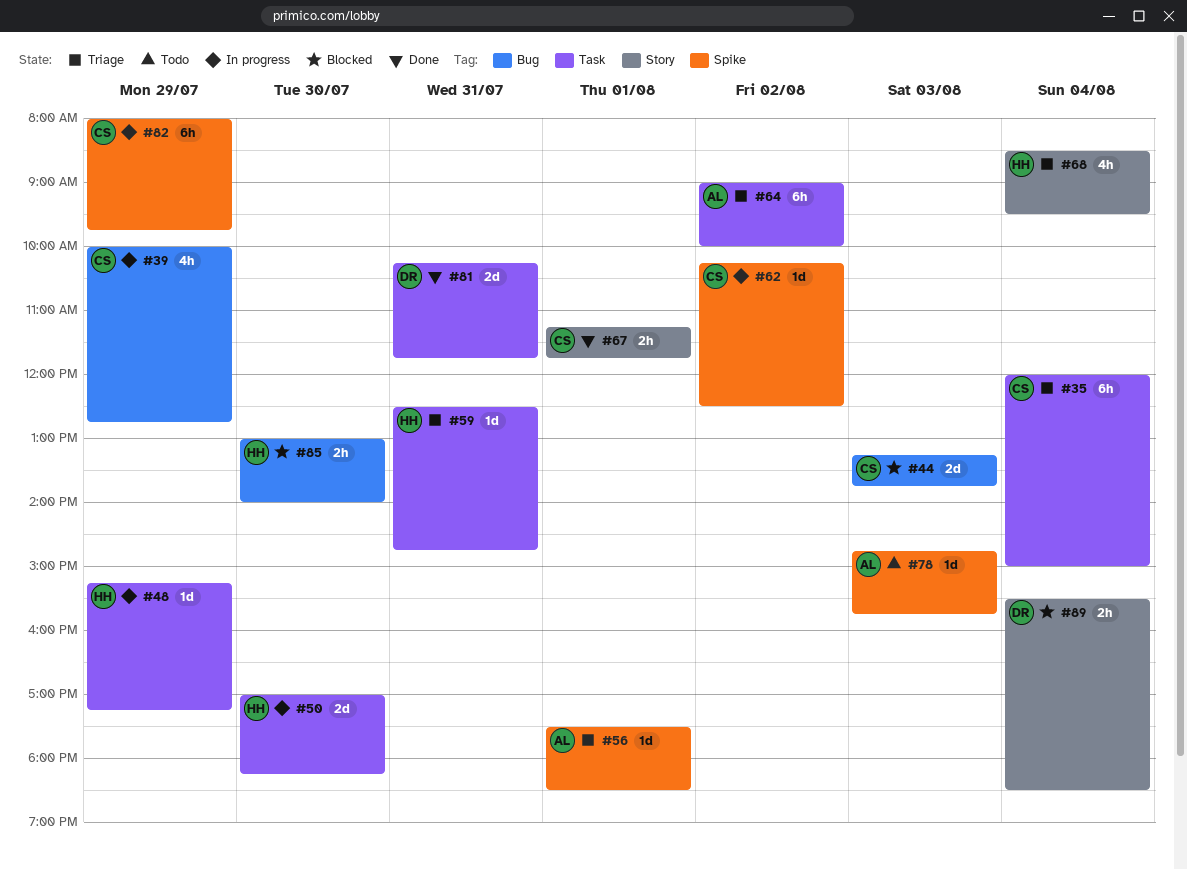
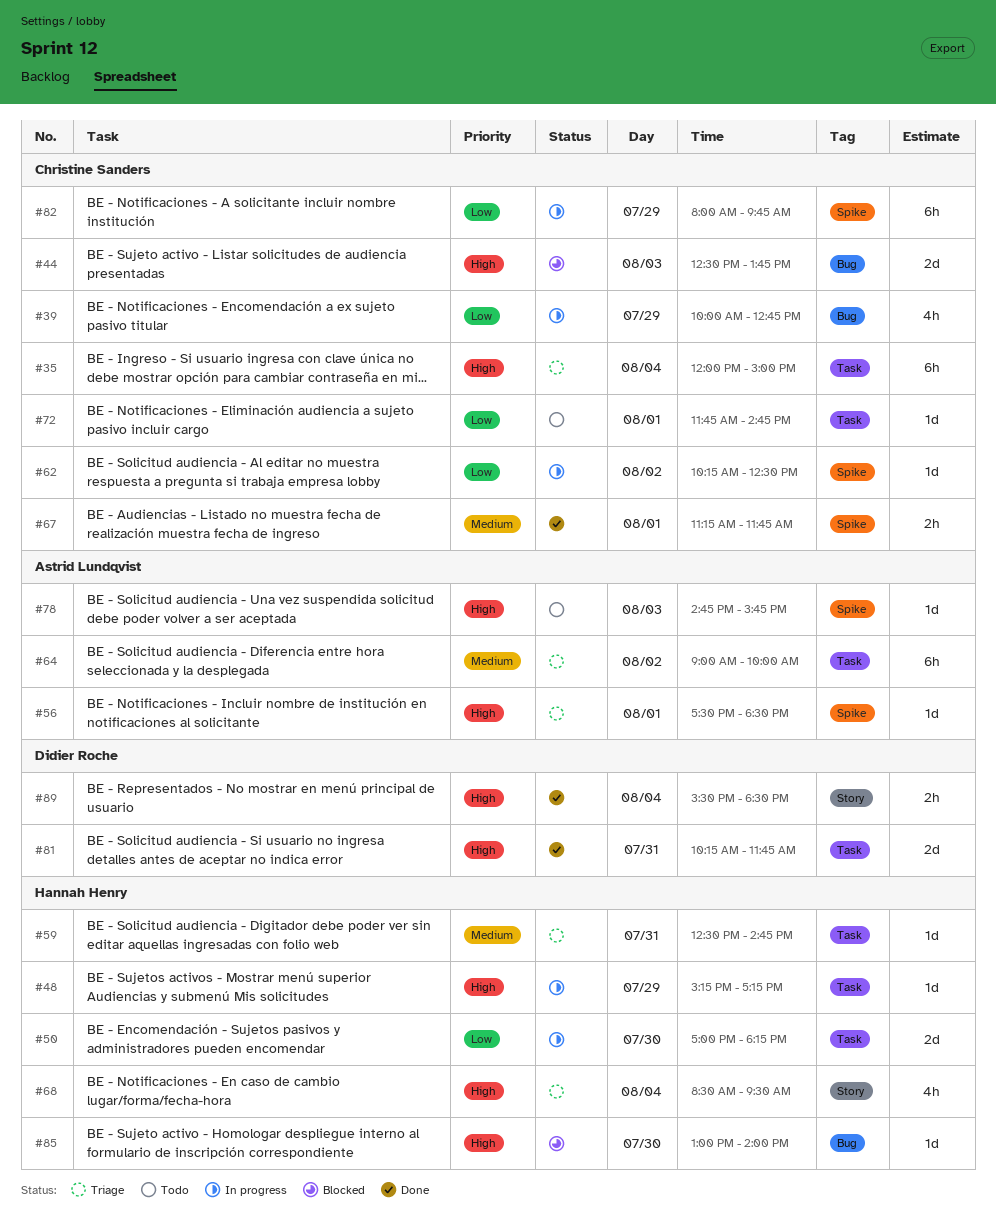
#44, begins: 13:15 -> 12:30
#67, label: Story -> Spike
#72: none -> present
#85, estimate: 2h -> 1d
#89, status: Blocked -> Done

